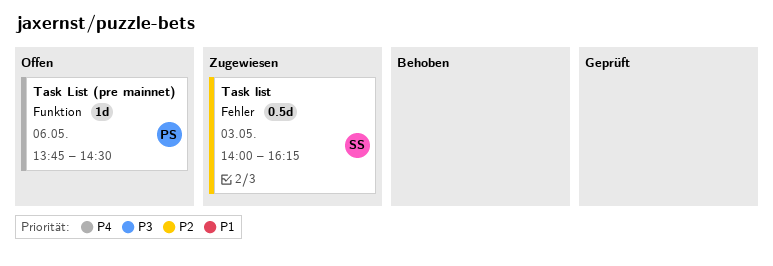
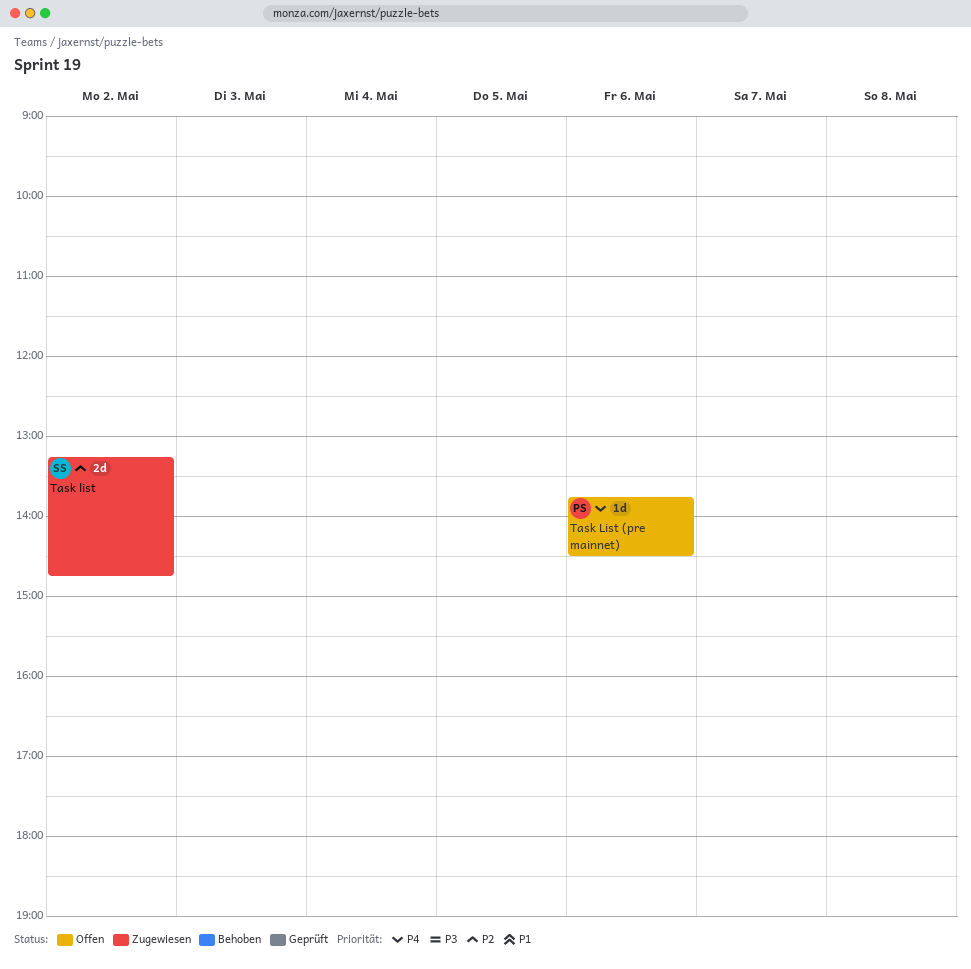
Task list, estimate: 0.5d -> 2d
Task list, day: May 3 -> May 2
Task list, begins: 14:00 -> 13:15
Task list, ends: 16:15 -> 14:45

